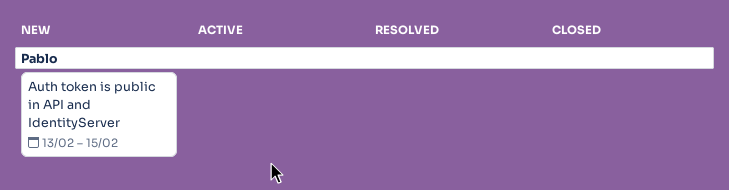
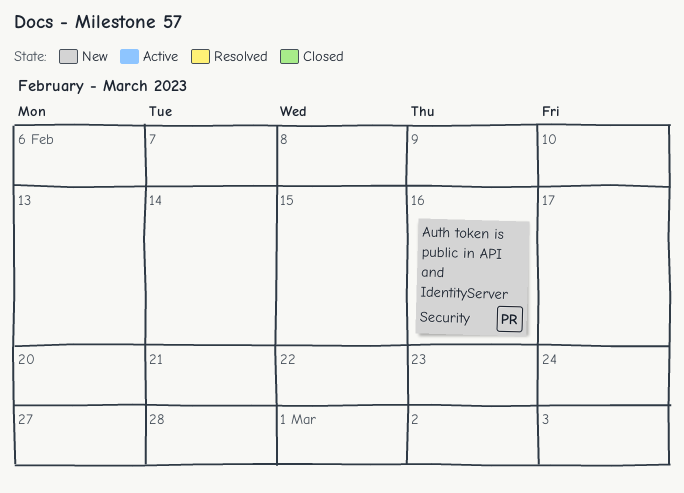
Auth token is public in API and IdentityServer, due: Feb 15 -> Feb 16

